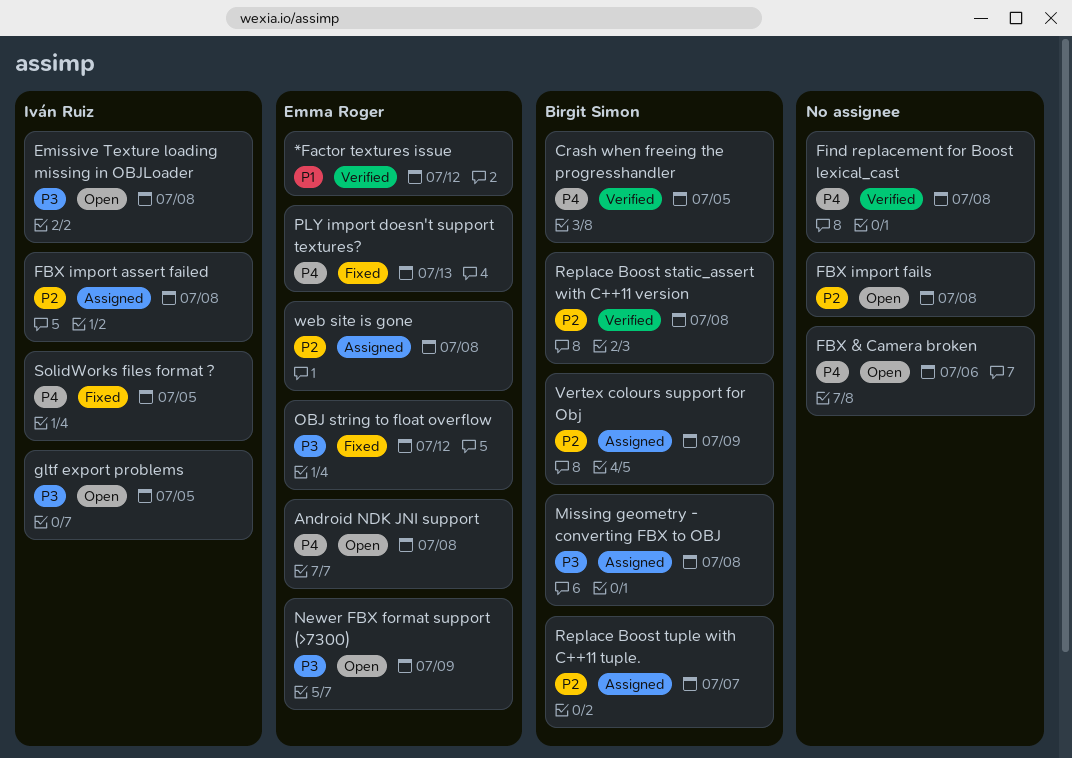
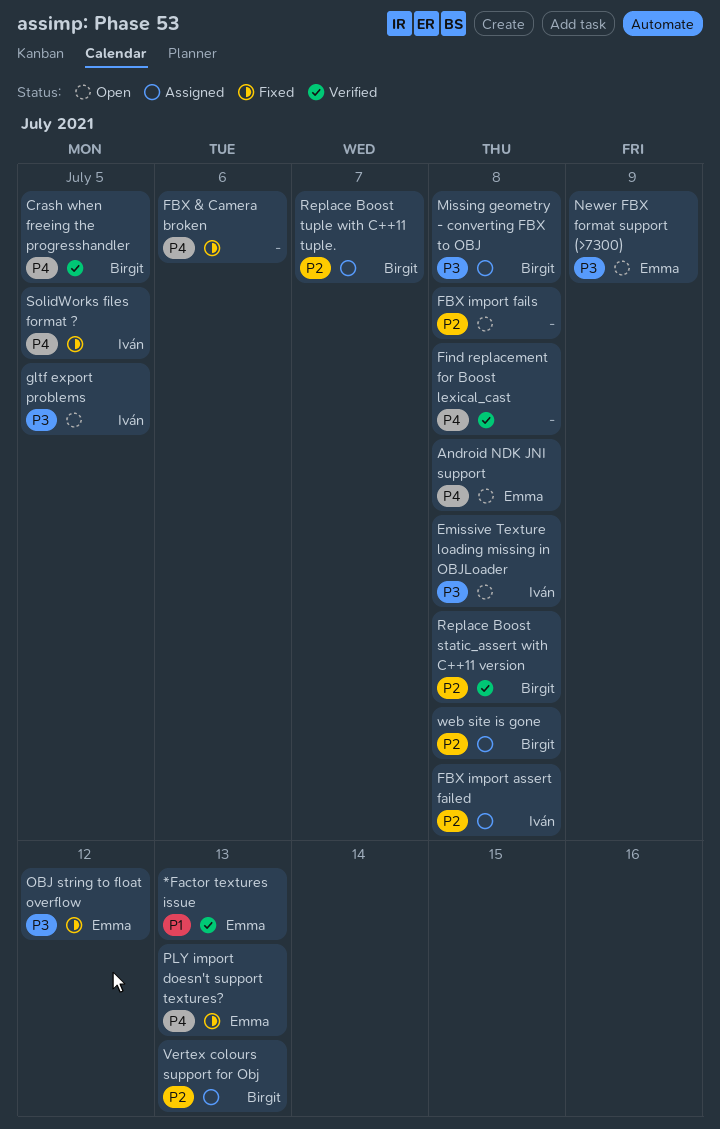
*Factor textures issue, due: Jul 12 -> Jul 13
FBX & Camera broken, status: Open -> Fixed
Vertex colours support for Obj, due: Jul 9 -> Jul 13
web site is gone, owner: Emma Roger -> Birgit Simon

